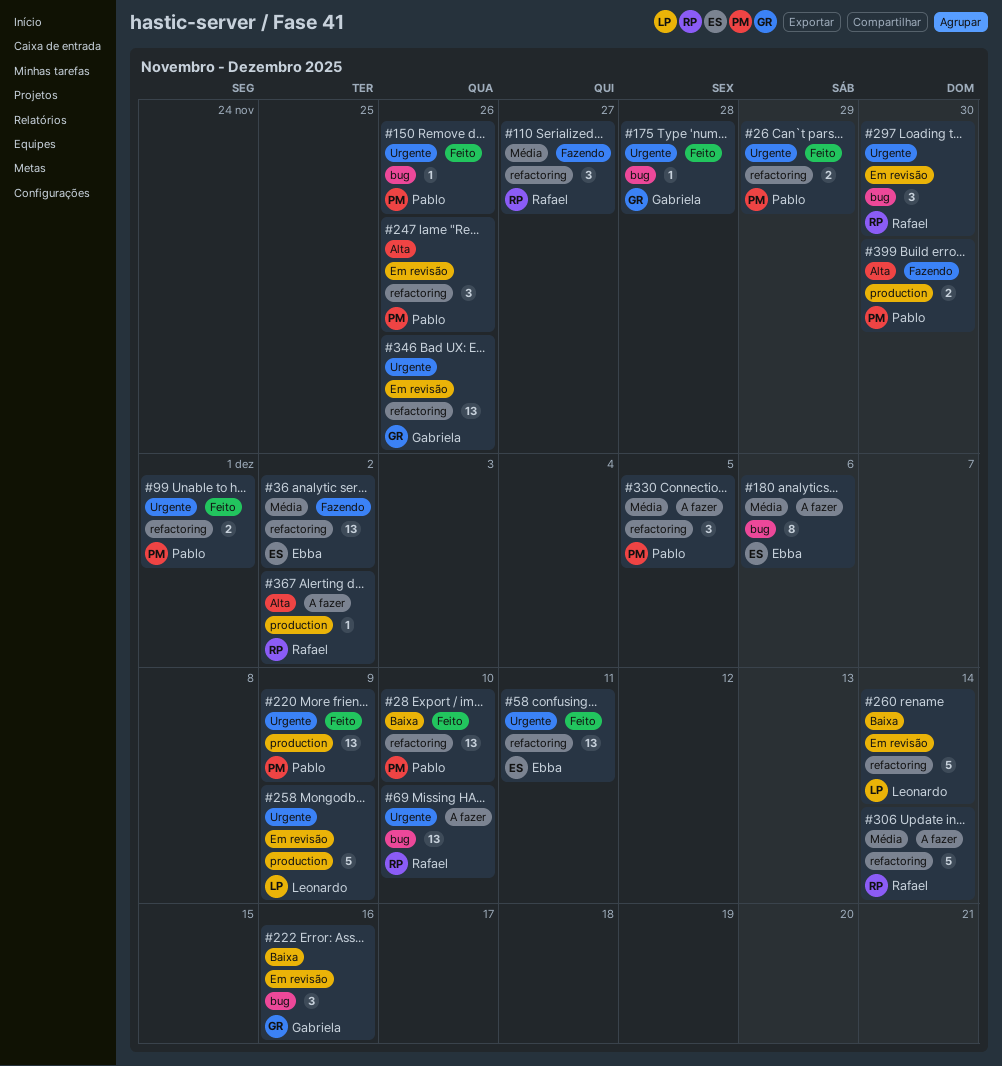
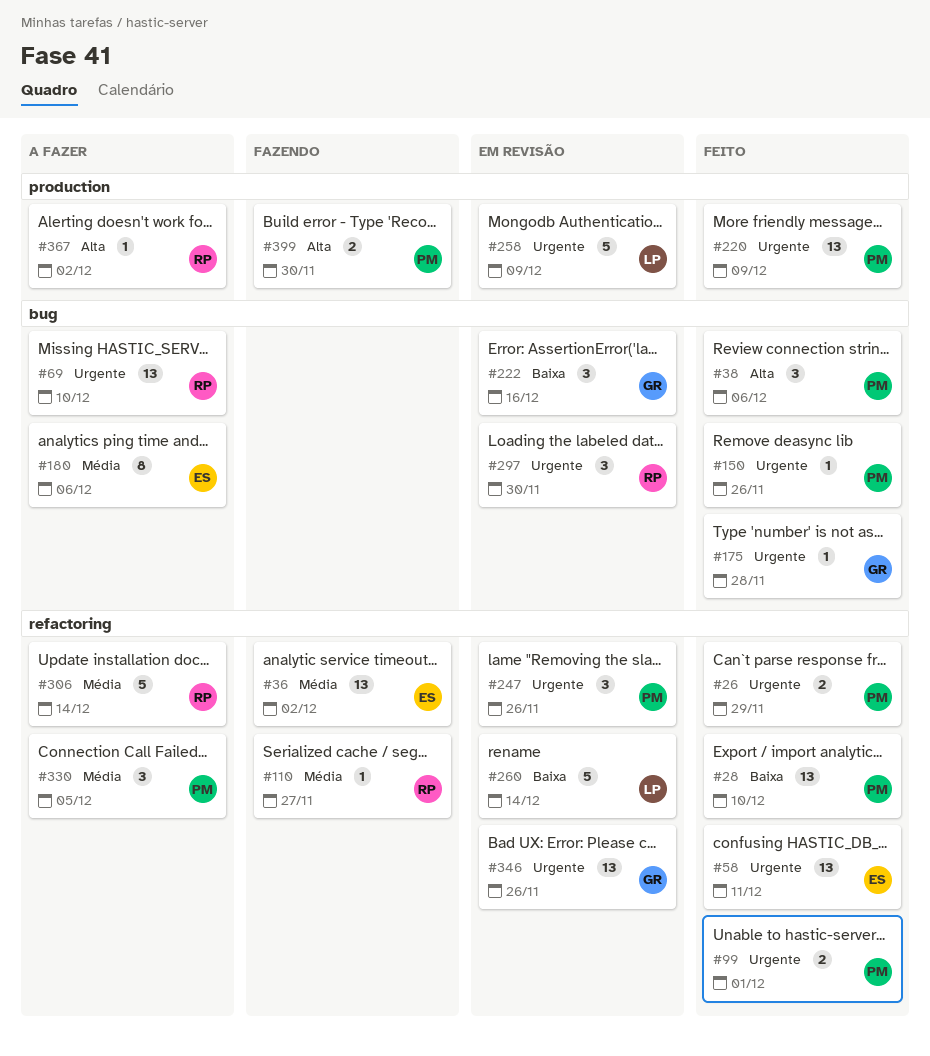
#38: none -> present
#110, estimate: 3 -> 1
#247, priority: Alta -> Urgente

